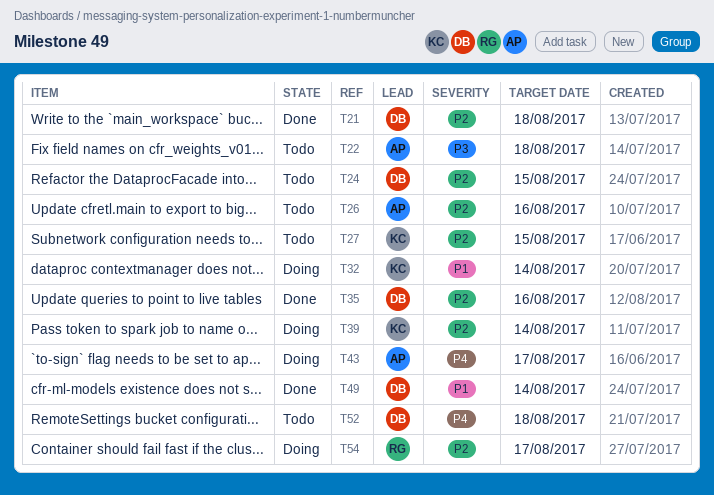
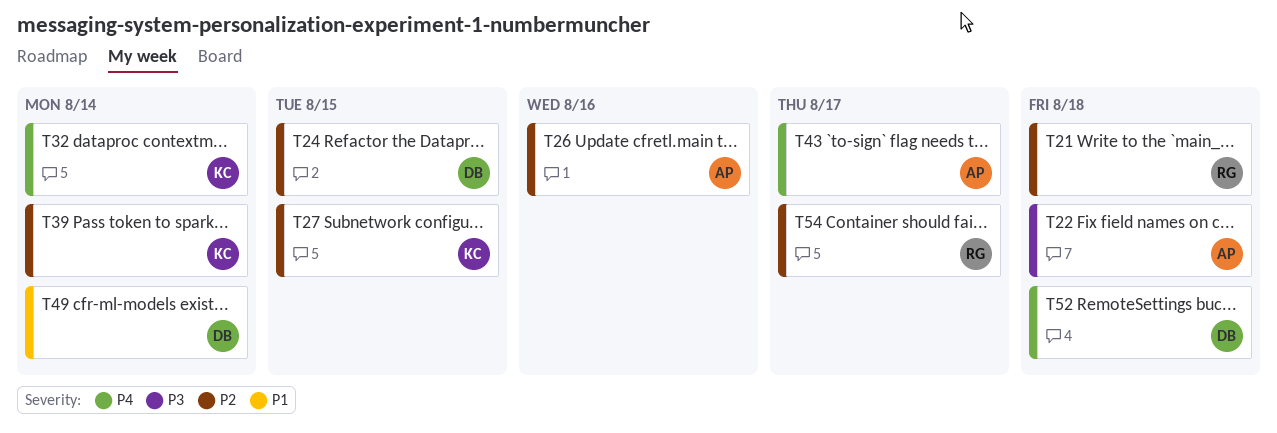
T21, owner: DB -> RG
T32, priority: P1 -> P4
T35: present -> none

